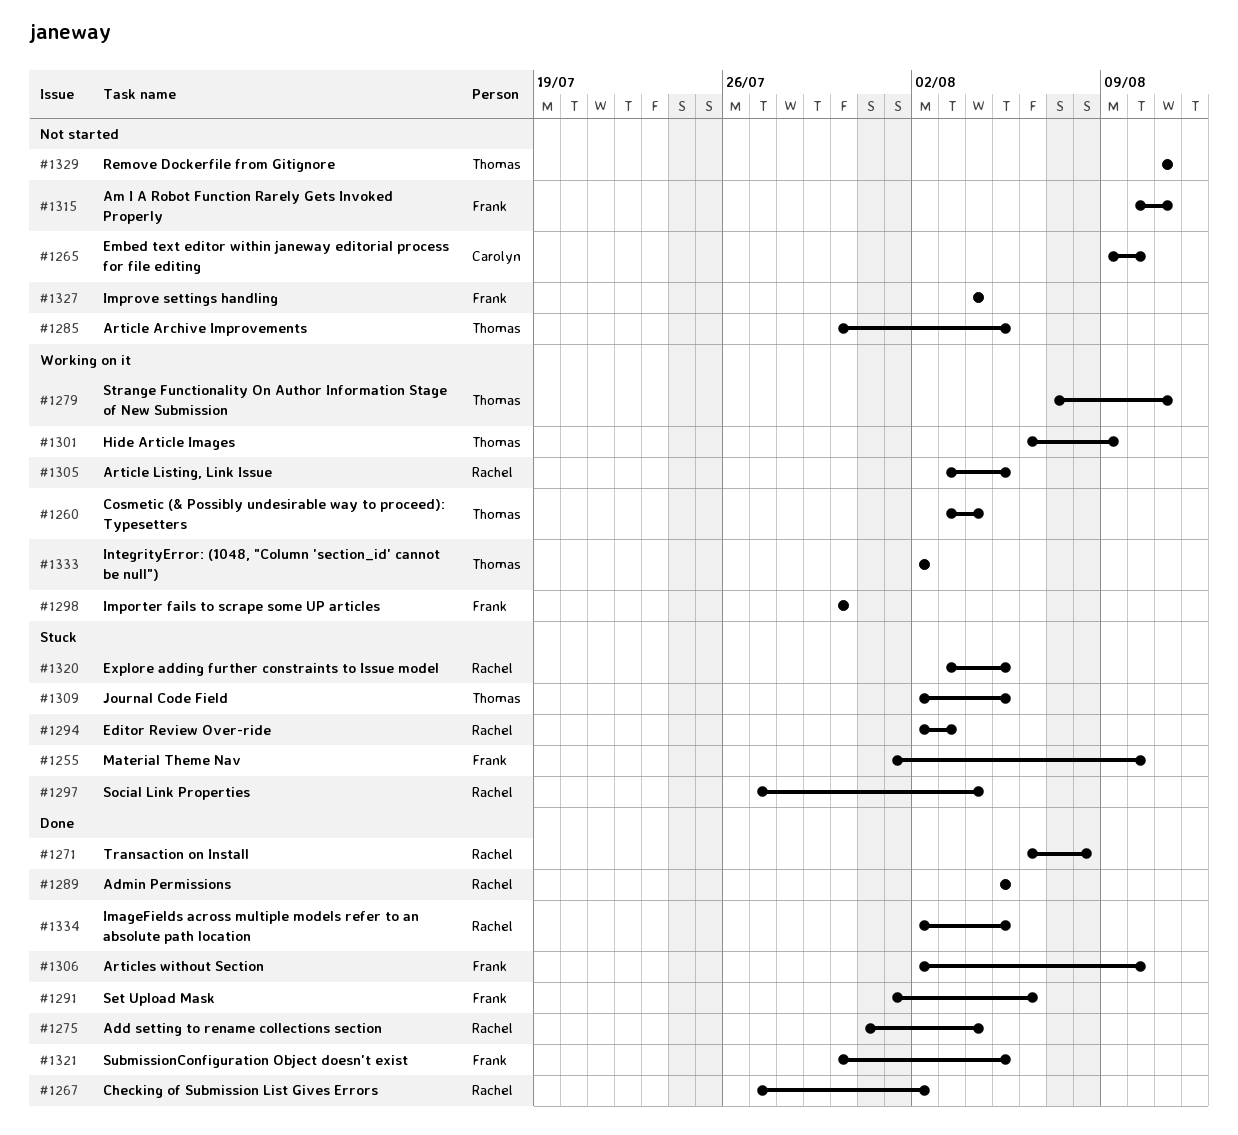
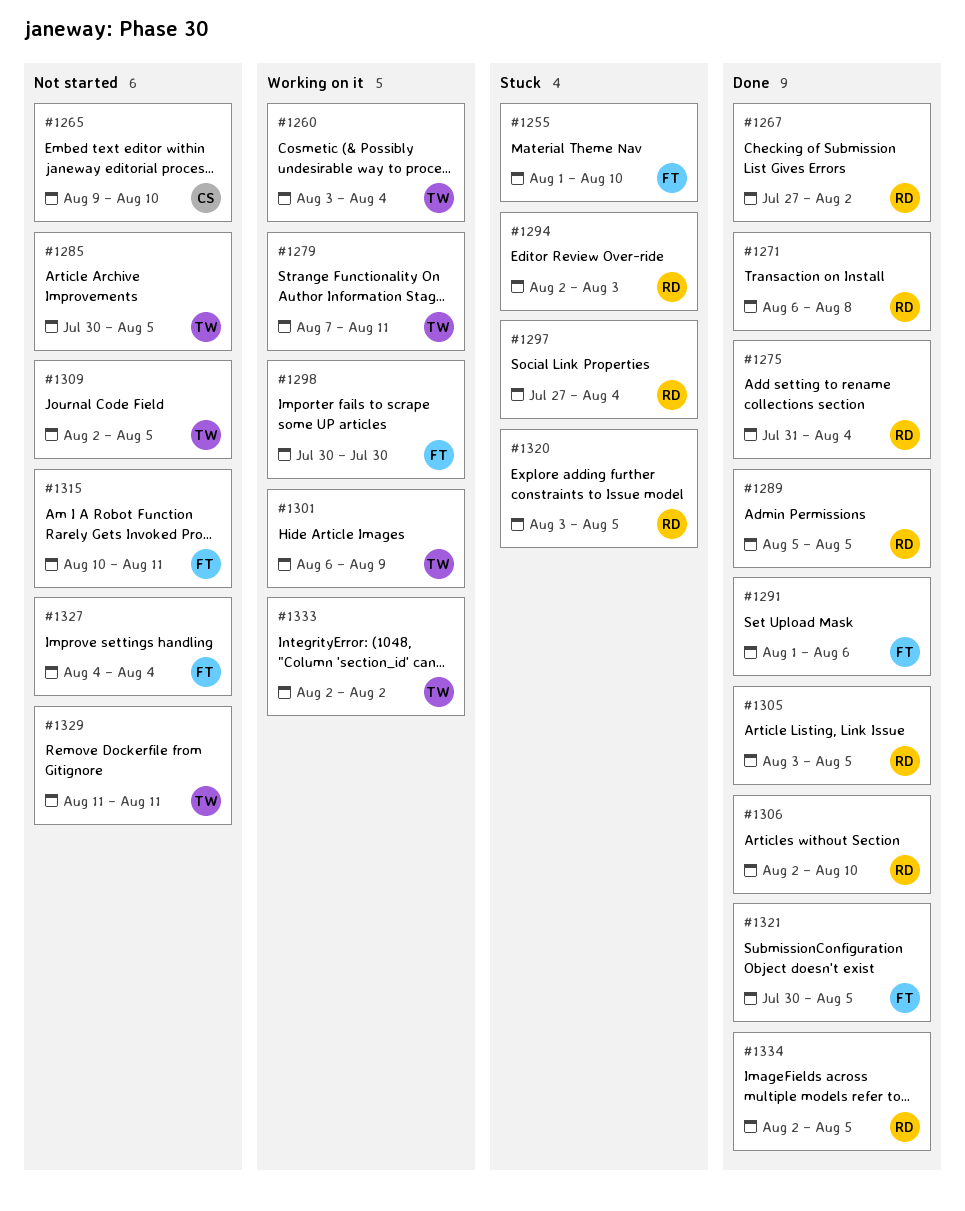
#1305, status: Working on it -> Done
#1306, owner: Frank -> Rachel
#1309, status: Stuck -> Not started

